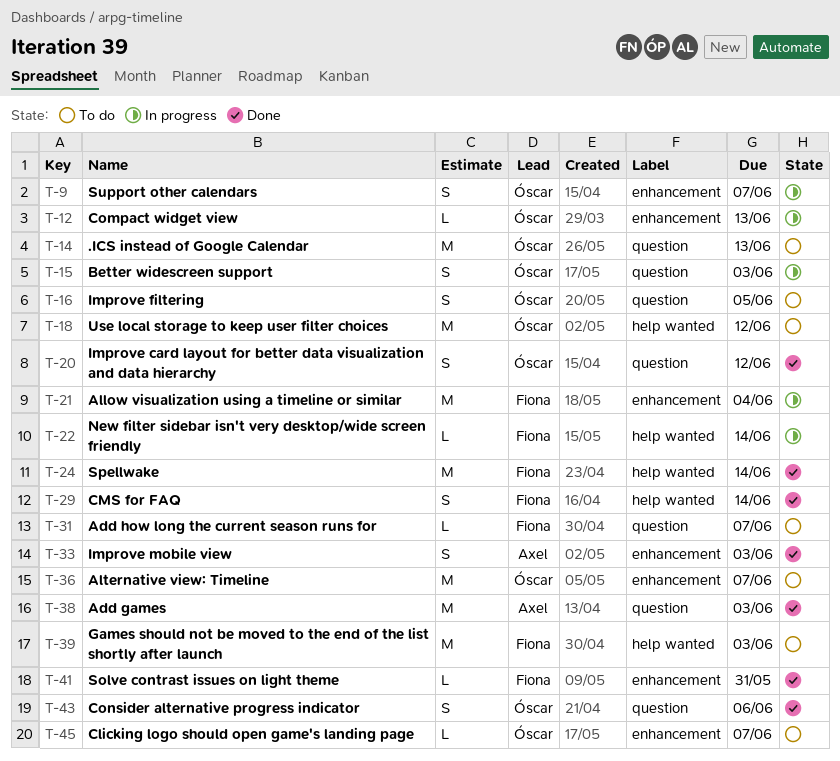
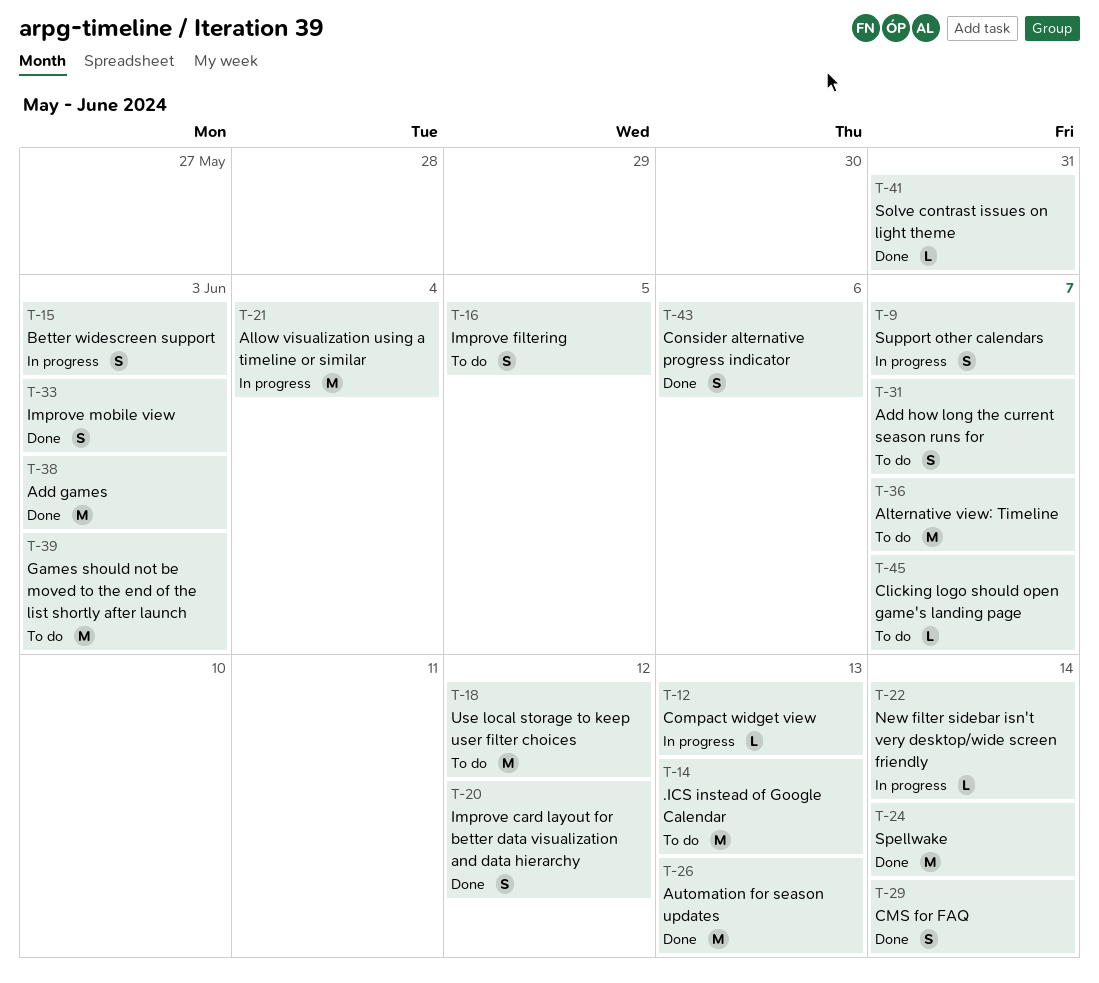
T-26: none -> present
T-31, estimate: L -> S

